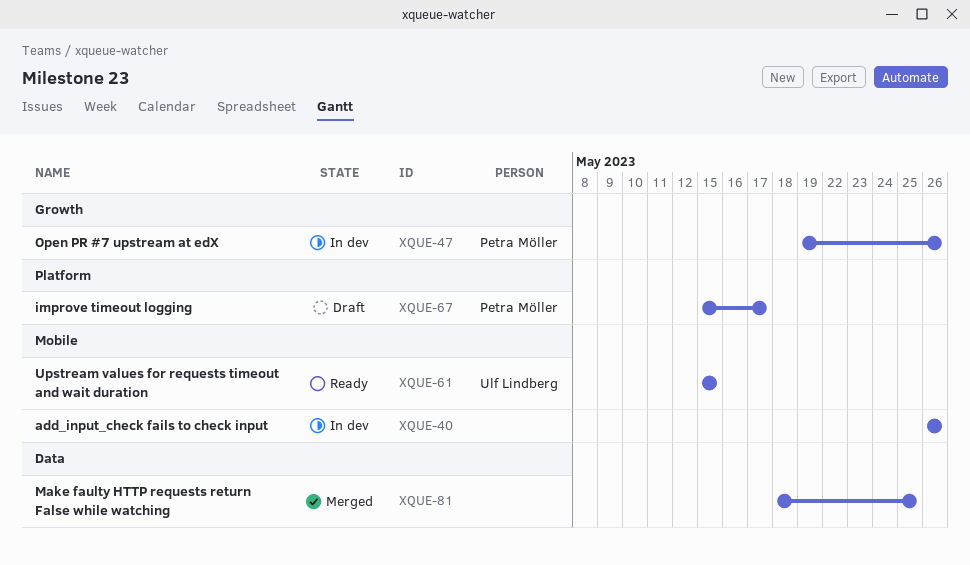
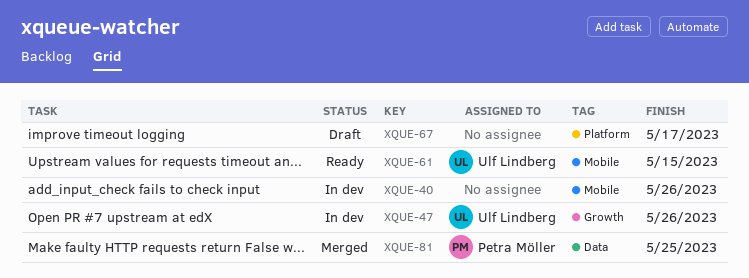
XQUE-47, owner: Petra Möller -> Ulf Lindberg
XQUE-67, owner: Petra Möller -> none
XQUE-81, owner: none -> Petra Möller

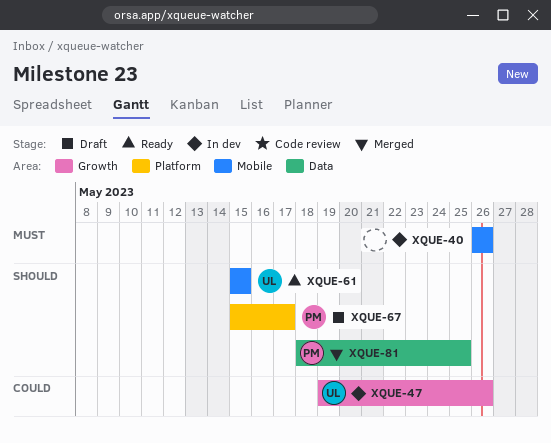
XQUE-67, owner: none -> Petra Möller

